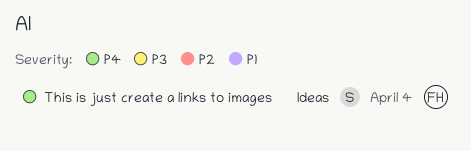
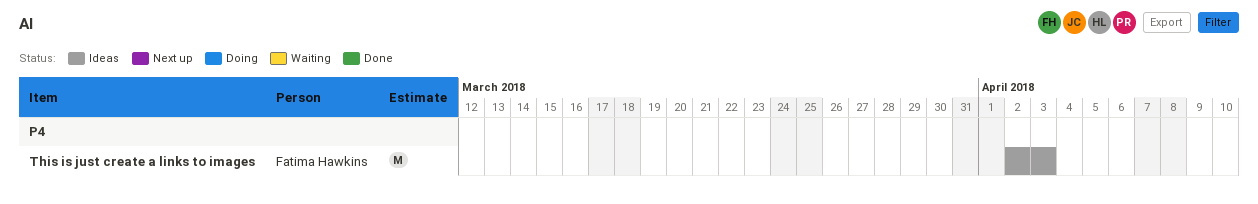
This is just create a links to images, estimate: S -> M
This is just create a links to images, due: Apr 4 -> Apr 3

